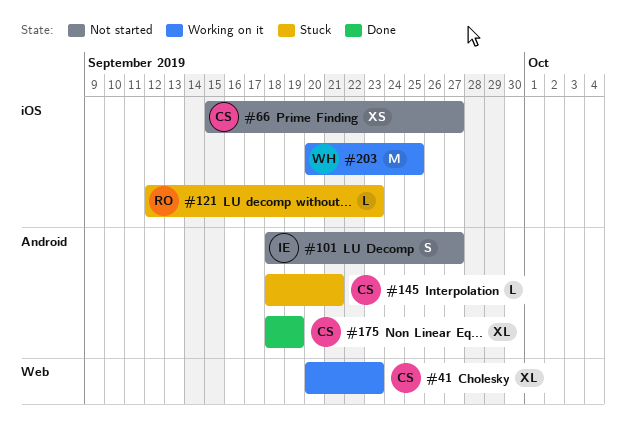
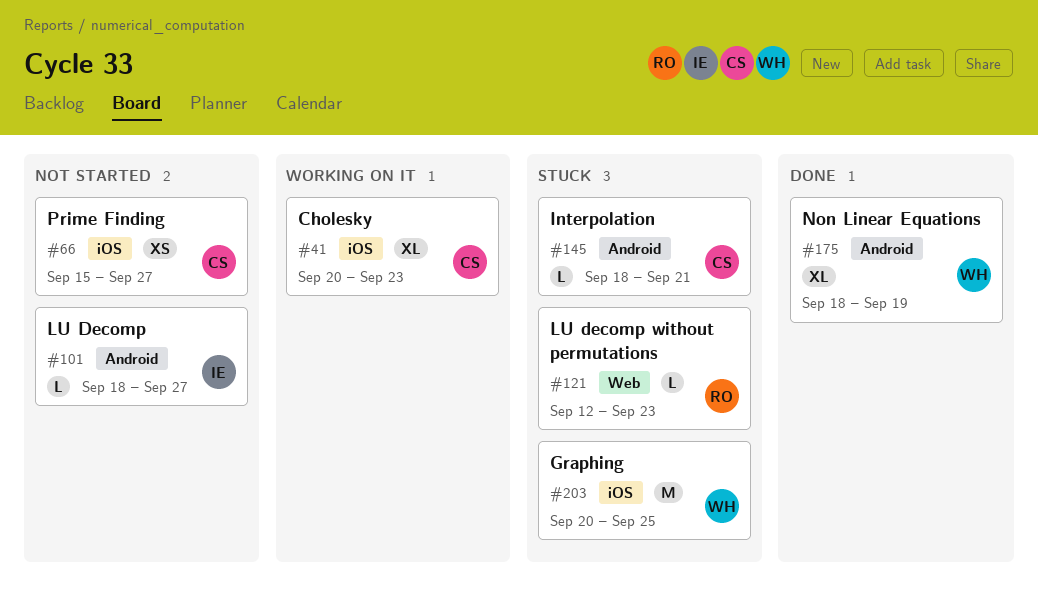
#41, label: Web -> iOS
#101, estimate: S -> L
#121, label: iOS -> Web
#175, owner: CS -> WH
#203, status: Working on it -> Stuck

